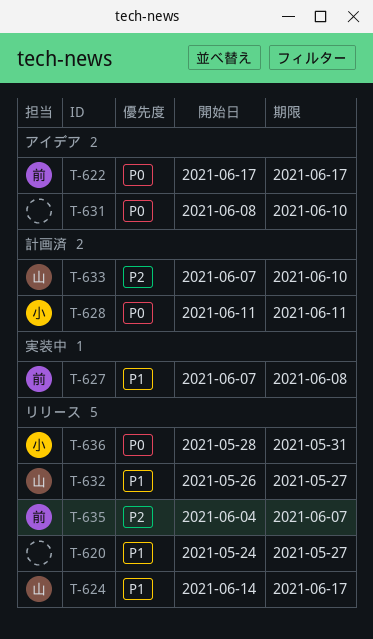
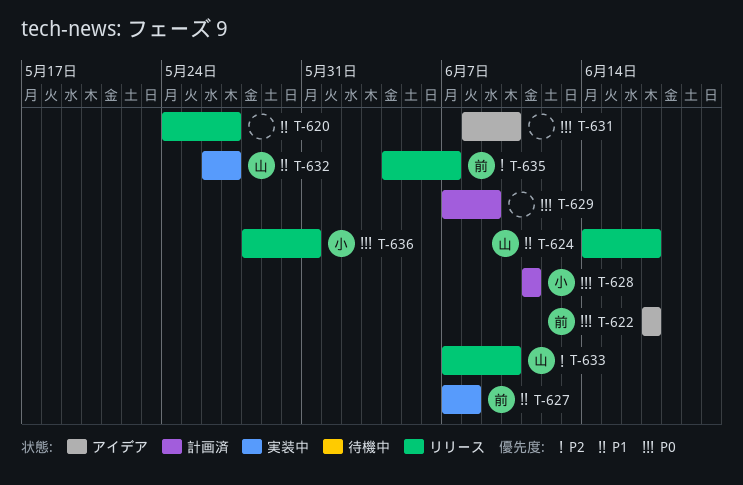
T-629: none -> present
T-632, status: リリース -> 実装中
T-633, status: 計画済 -> リリース

